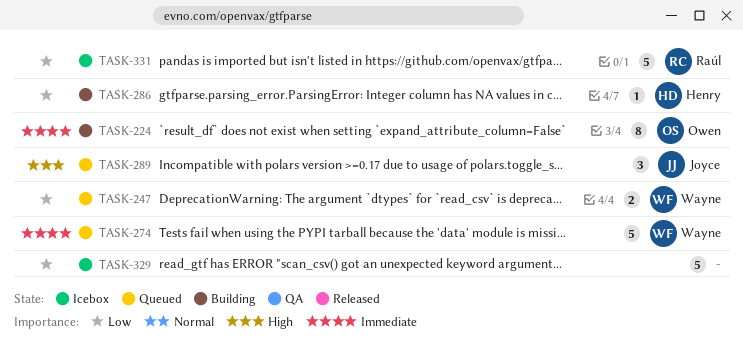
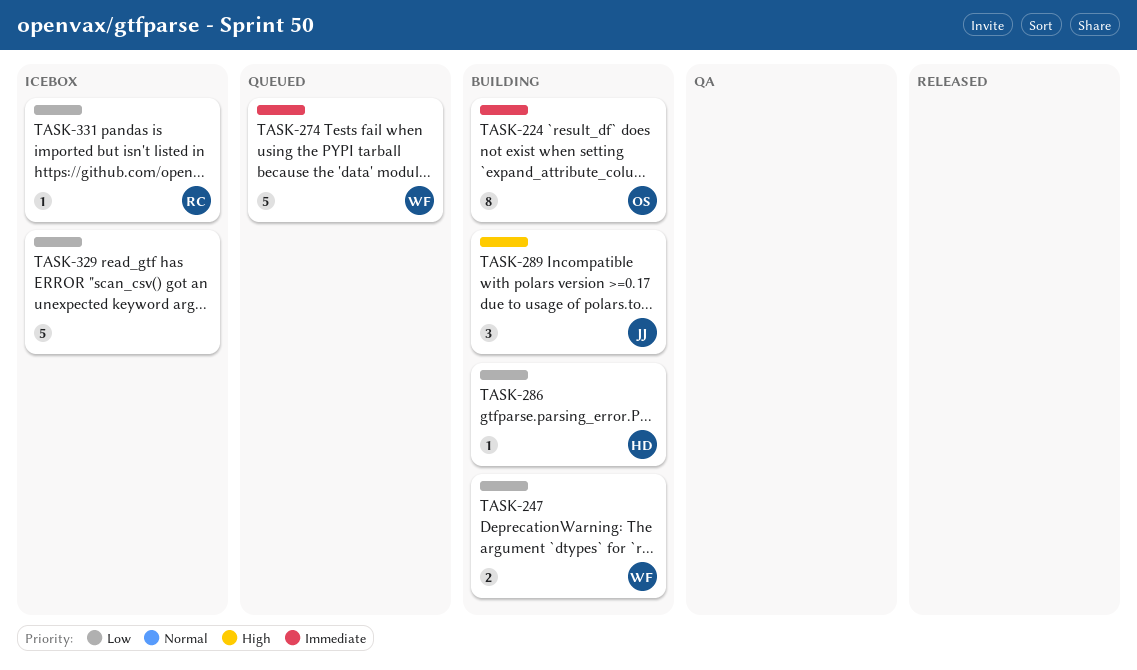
TASK-247, status: Queued -> Building
TASK-289, status: Queued -> Building
TASK-331, estimate: 5 -> 1

